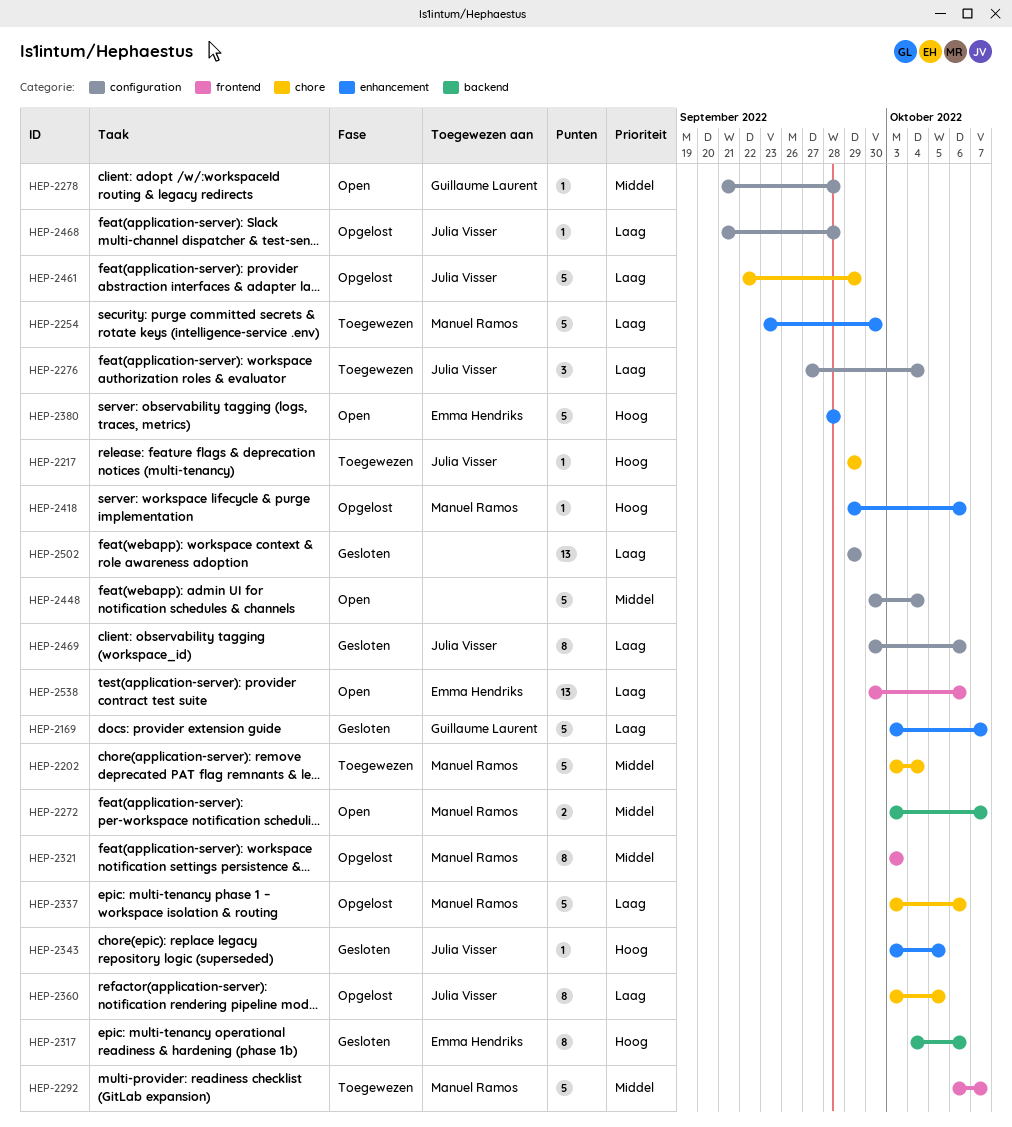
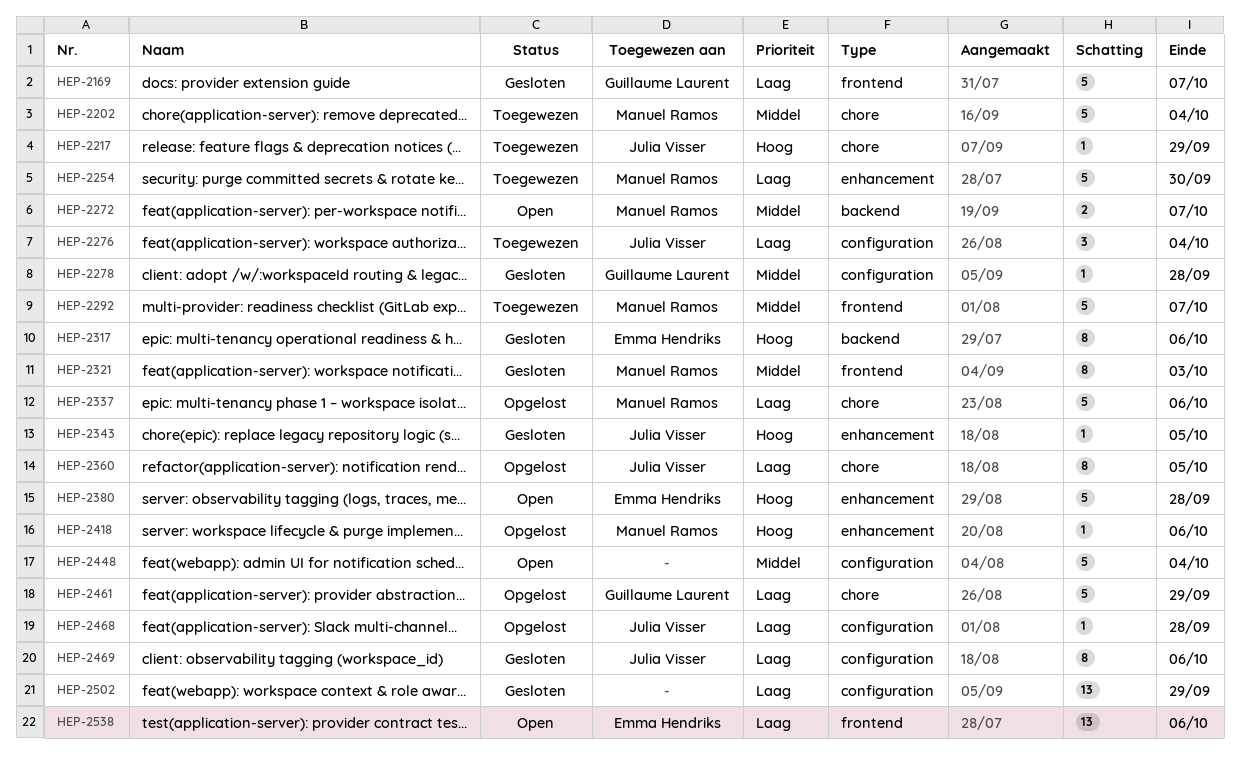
HEP-2169, label: enhancement -> frontend
HEP-2278, status: Open -> Gesloten
HEP-2321, status: Opgelost -> Gesloten
HEP-2461, owner: Julia Visser -> Guillaume Laurent

